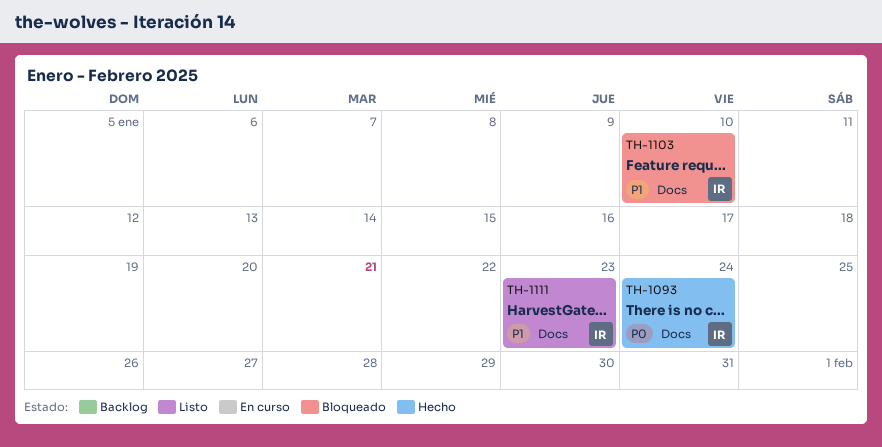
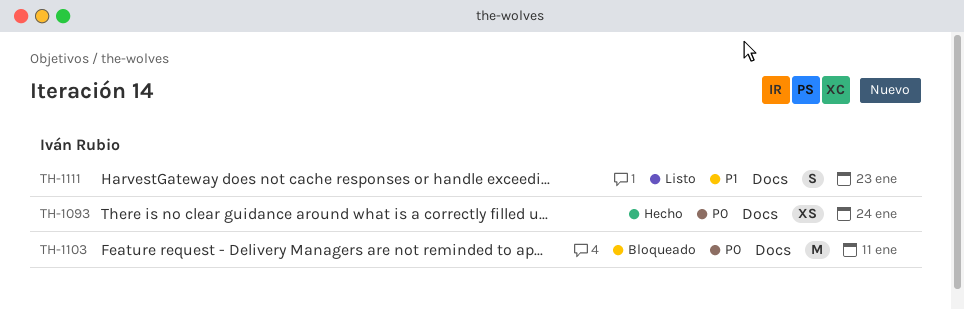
TH-1103, priority: P1 -> P0
TH-1103, due: Jan 10 -> Jan 11

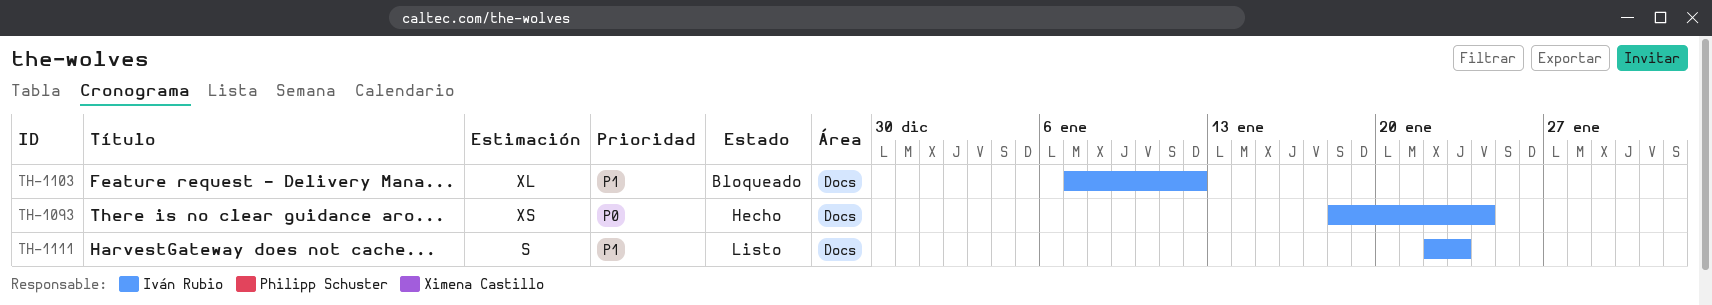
TH-1103, priority: P0 -> P1
TH-1103, estimate: M -> XL
TH-1103, due: Jan 11 -> Jan 12

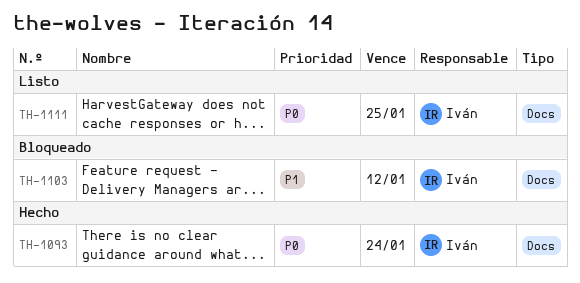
TH-1111, priority: P1 -> P0
TH-1111, due: Jan 23 -> Jan 25

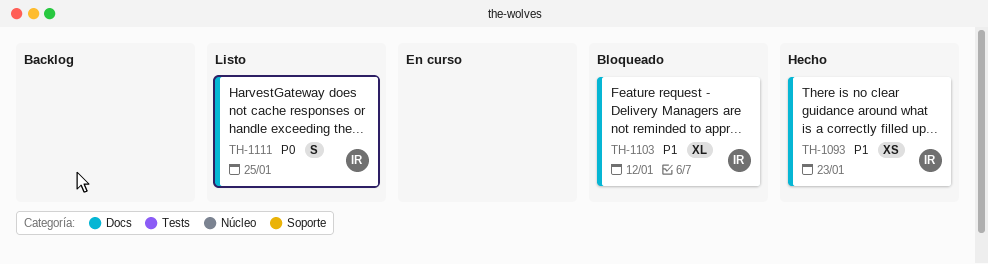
TH-1093, priority: P0 -> P1
TH-1093, due: Jan 24 -> Jan 23

